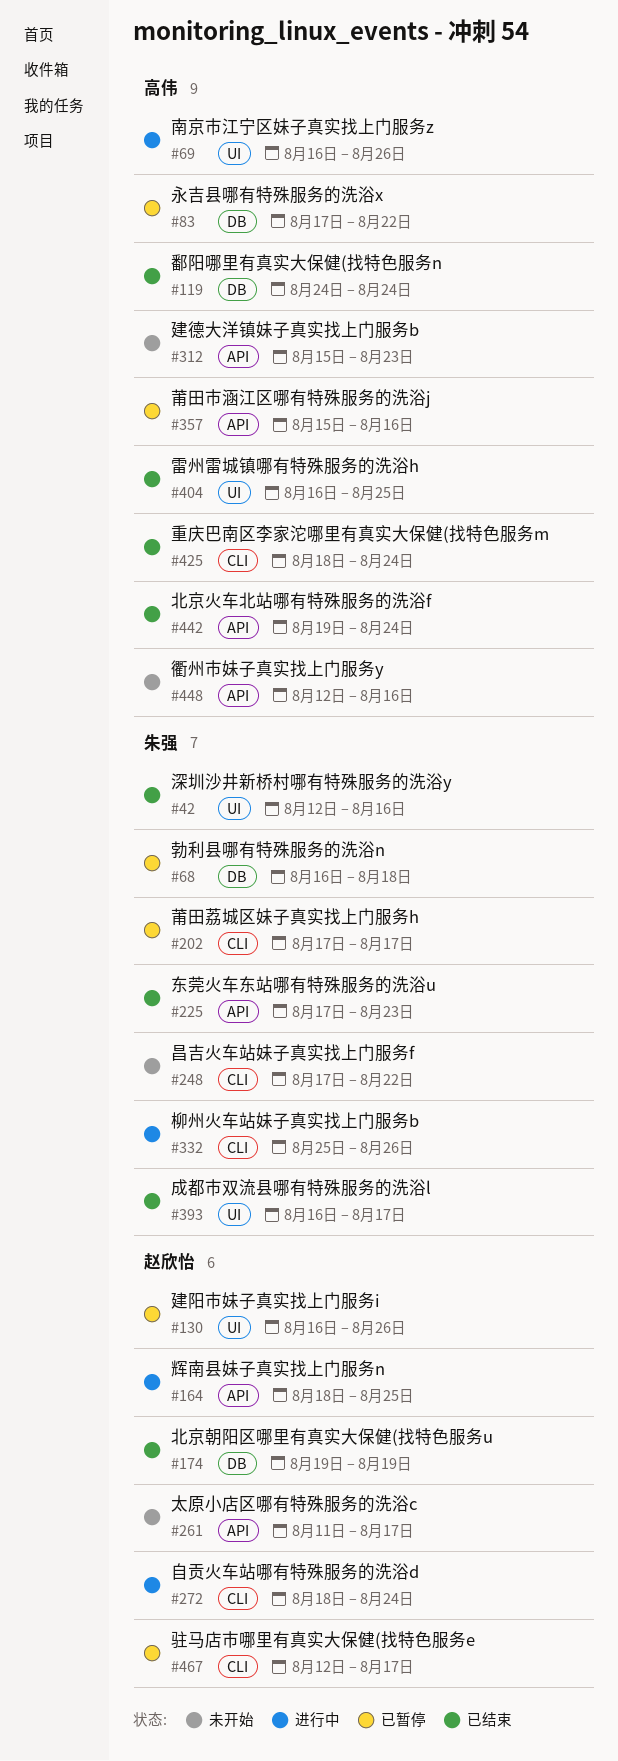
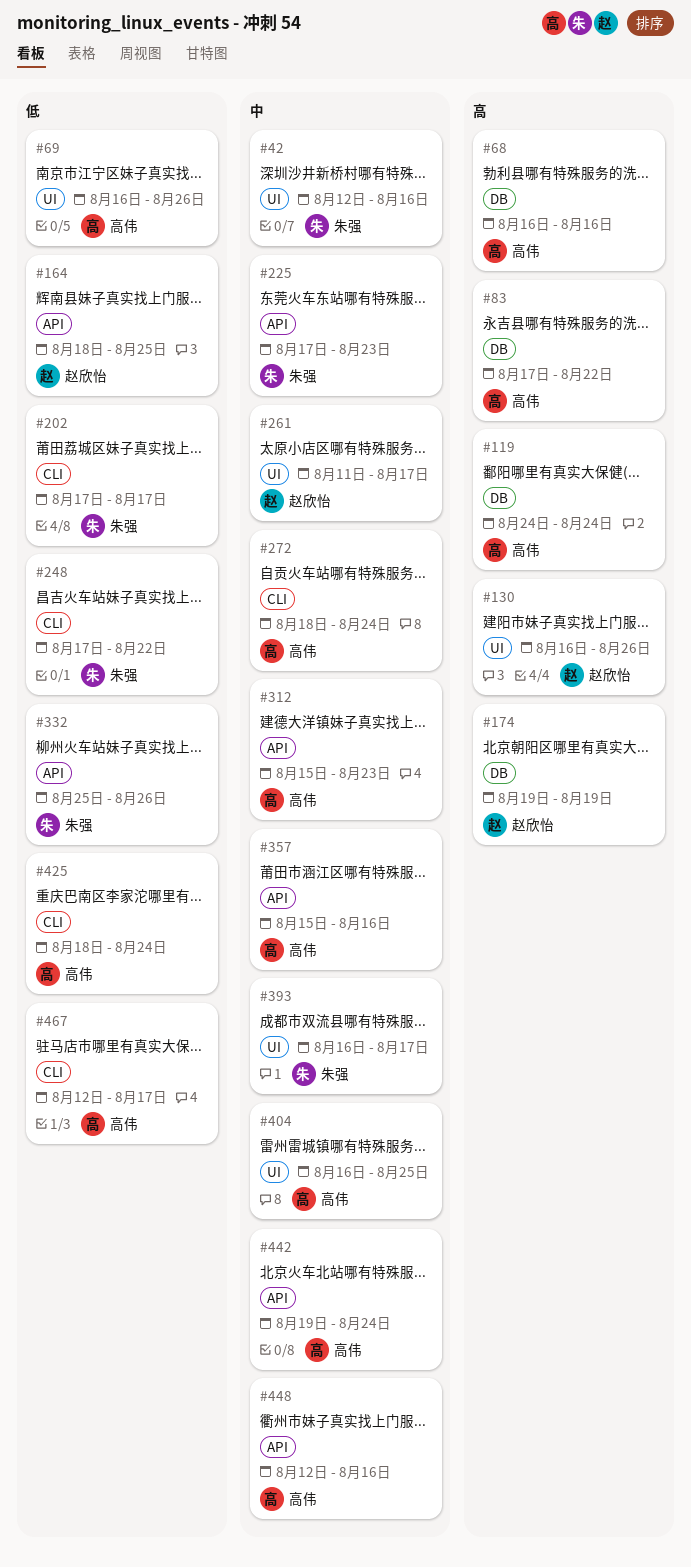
#68, owner: 朱强 -> 高伟
#68, due: Aug 18 -> Aug 16
#261, label: API -> UI
#272, owner: 赵欣怡 -> 高伟
#332, label: CLI -> API
#467, owner: 赵欣怡 -> 高伟

